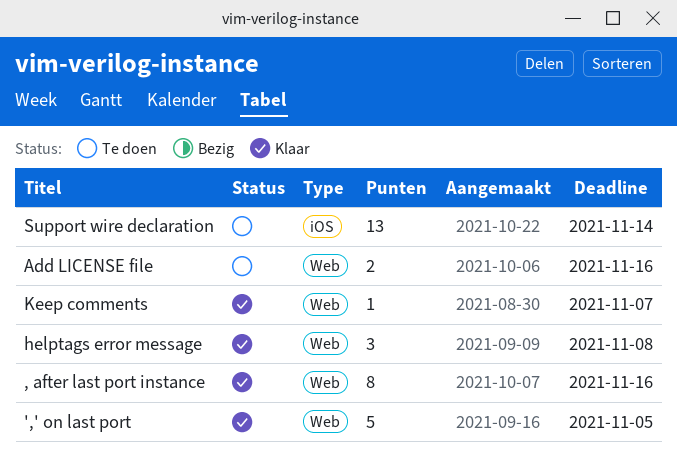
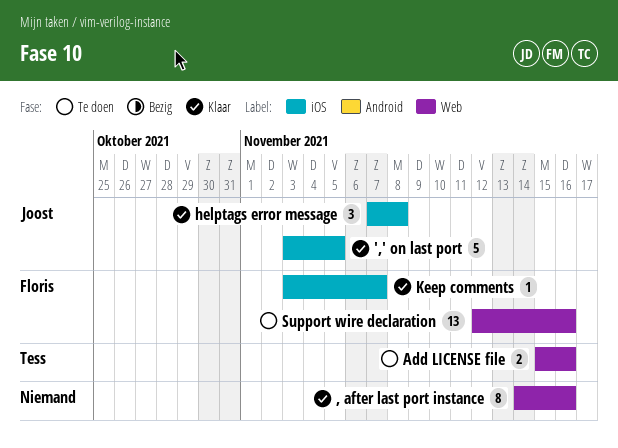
',' on last port, label: Web -> iOS
helptags error message, label: Web -> iOS
Keep comments, label: Web -> iOS
Support wire declaration, label: iOS -> Web
Support wire declaration, due: Nov 14 -> Nov 16

